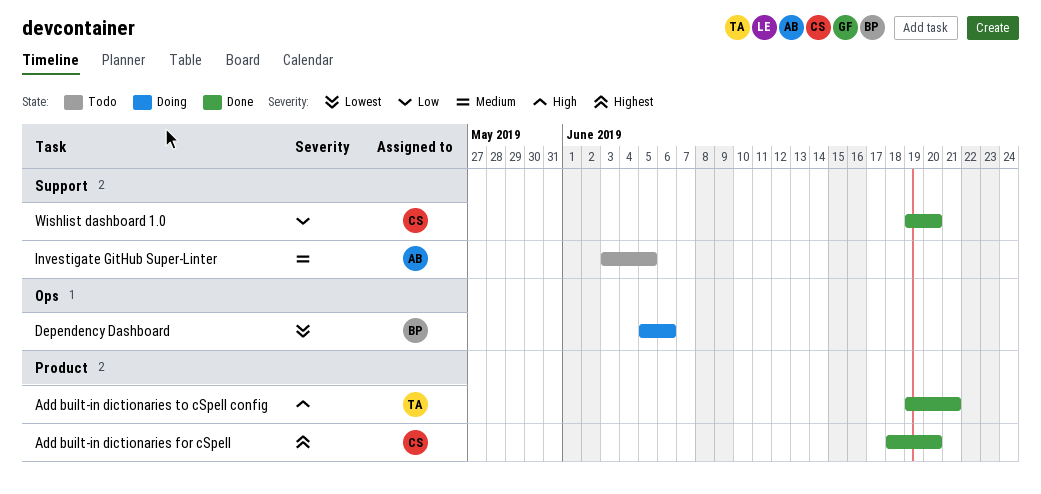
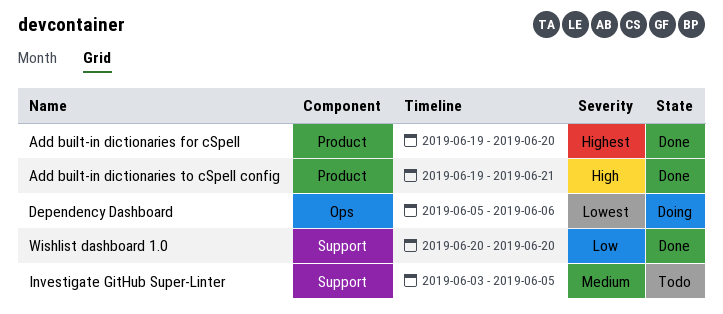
Add built-in dictionaries for cSpell, start: Jun 18 -> Jun 19
Wishlist dashboard 1.0, start: Jun 19 -> Jun 20

